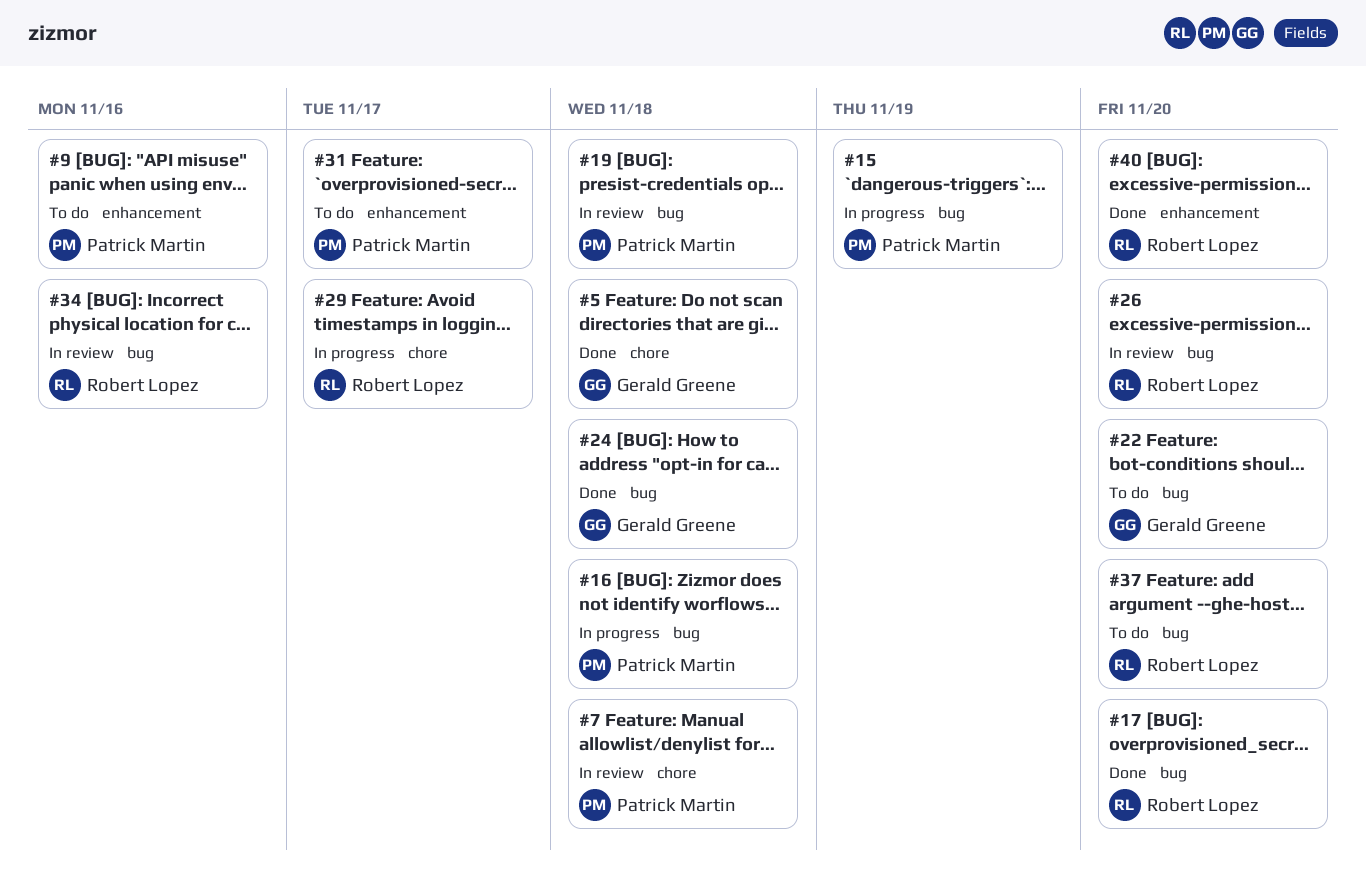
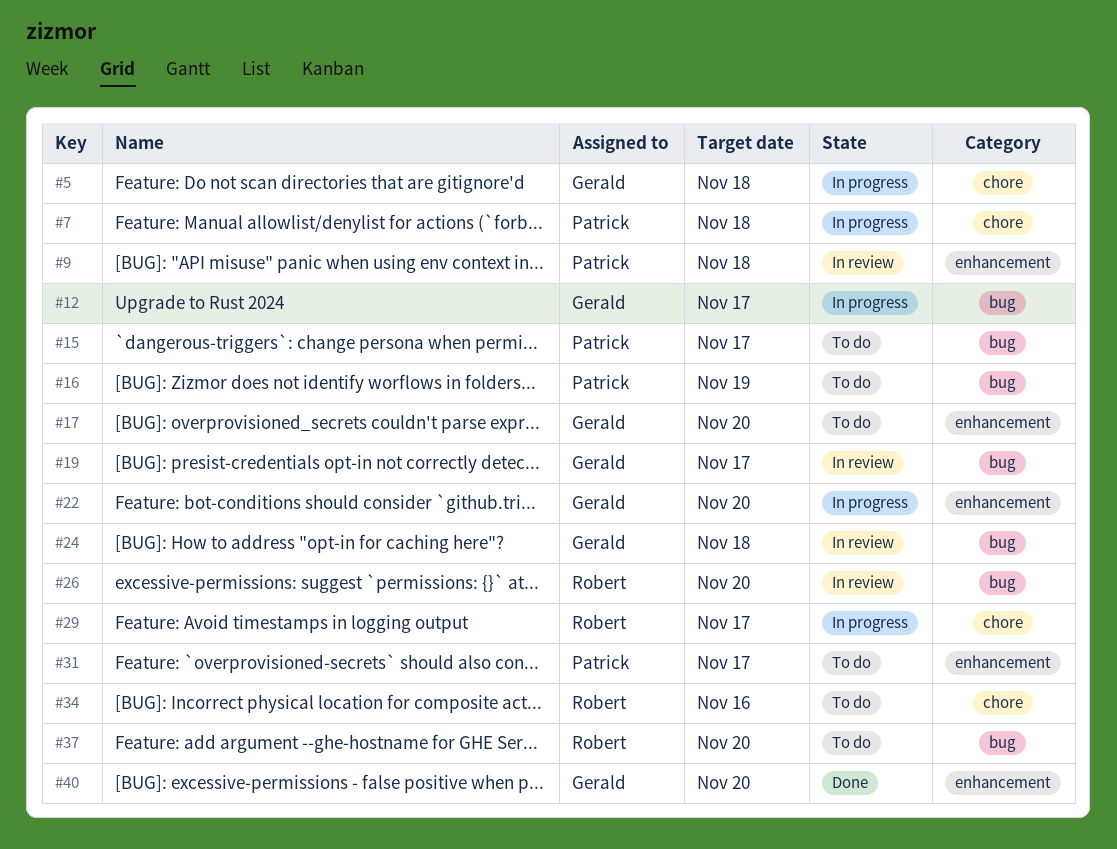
#5, status: Done -> In progress
#7, status: In review -> In progress
#9, status: To do -> In review
#9, due: Nov 16 -> Nov 18
#12: none -> present
#15, status: In progress -> To do
#15, due: Nov 19 -> Nov 17
#16, status: In progress -> To do
#16, due: Nov 18 -> Nov 19
#17, status: Done -> To do
#17, owner: Robert Lopez -> Gerald Greene
#17, label: bug -> enhancement
#19, owner: Patrick Martin -> Gerald Greene
#19, due: Nov 18 -> Nov 17
#22, status: To do -> In progress
#22, label: bug -> enhancement
#24, status: Done -> In review
#34, status: In review -> To do
#34, label: bug -> chore
#40, owner: Robert Lopez -> Gerald Greene

